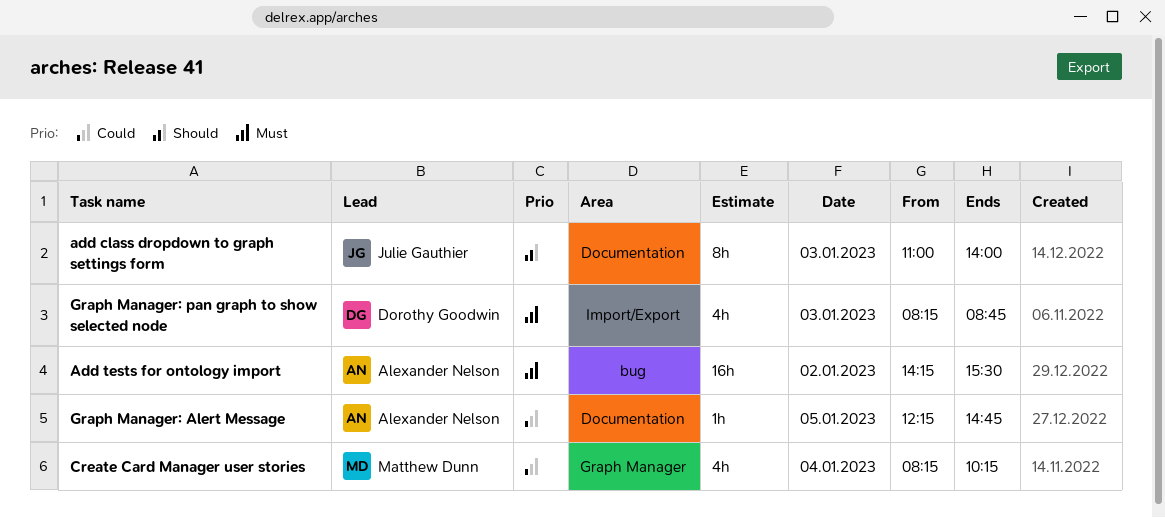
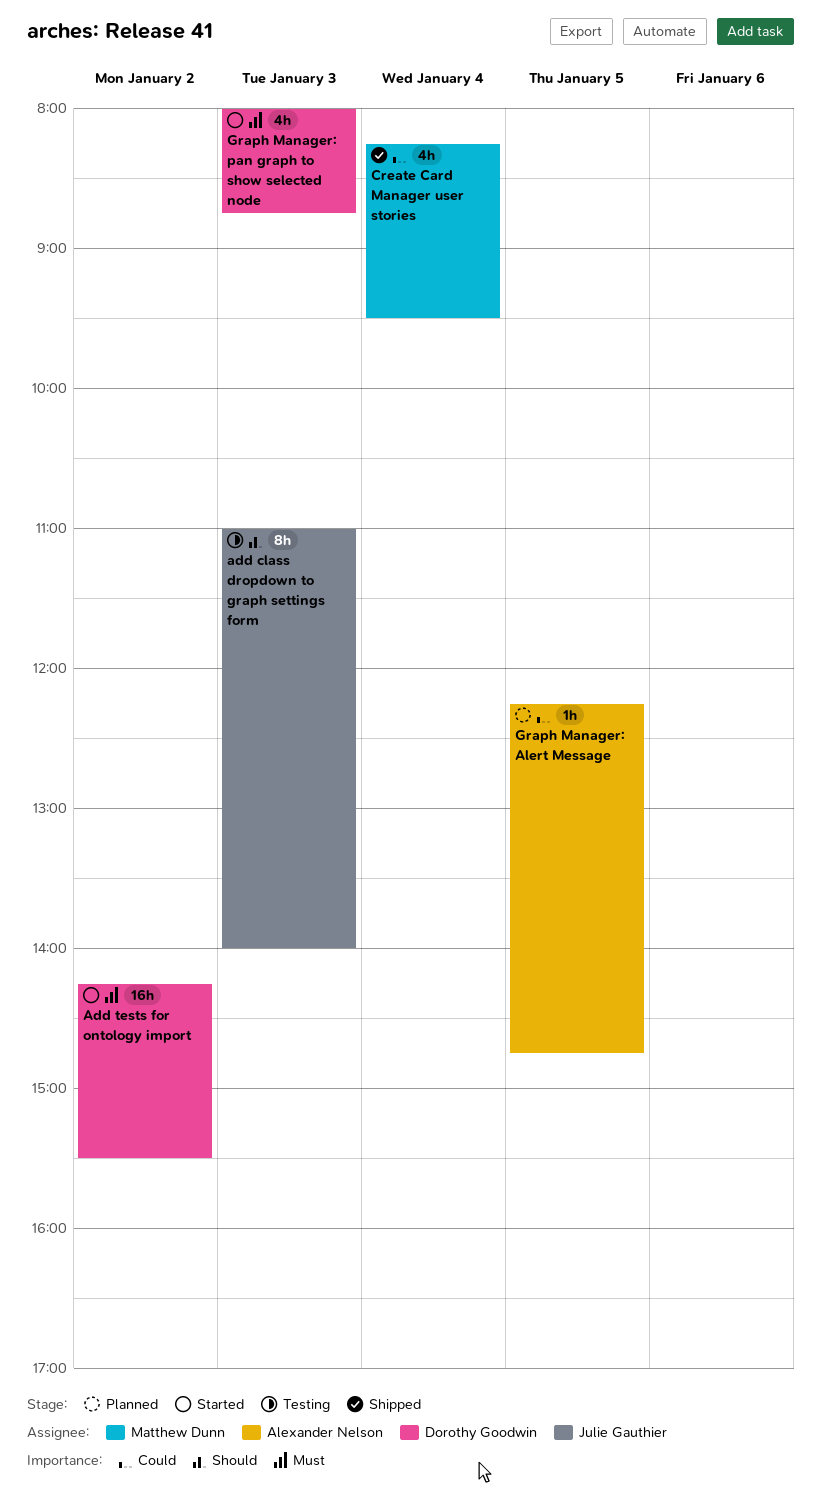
Add tests for ontology import, owner: Alexander Nelson -> Dorothy Goodwin
Create Card Manager user stories, ends: 10:15 -> 09:30
Graph Manager: pan graph to show selected node, begins: 08:15 -> 08:00

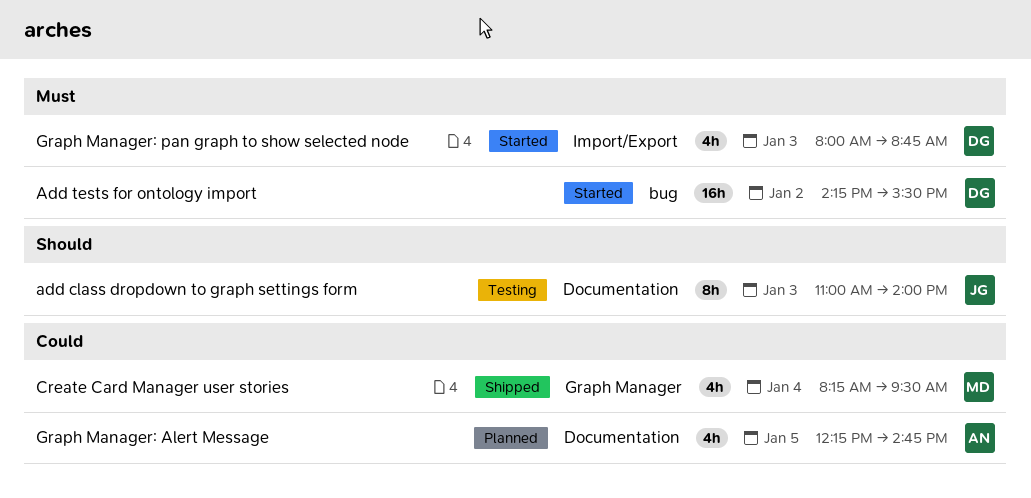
Graph Manager: Alert Message, estimate: 1h -> 4h

